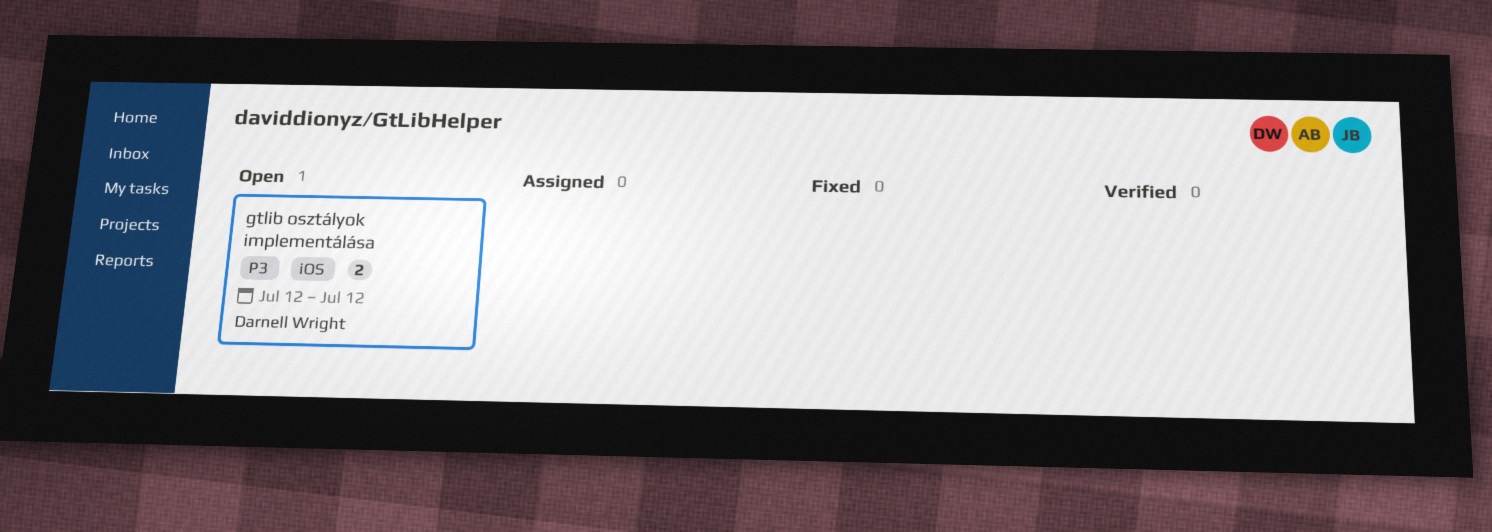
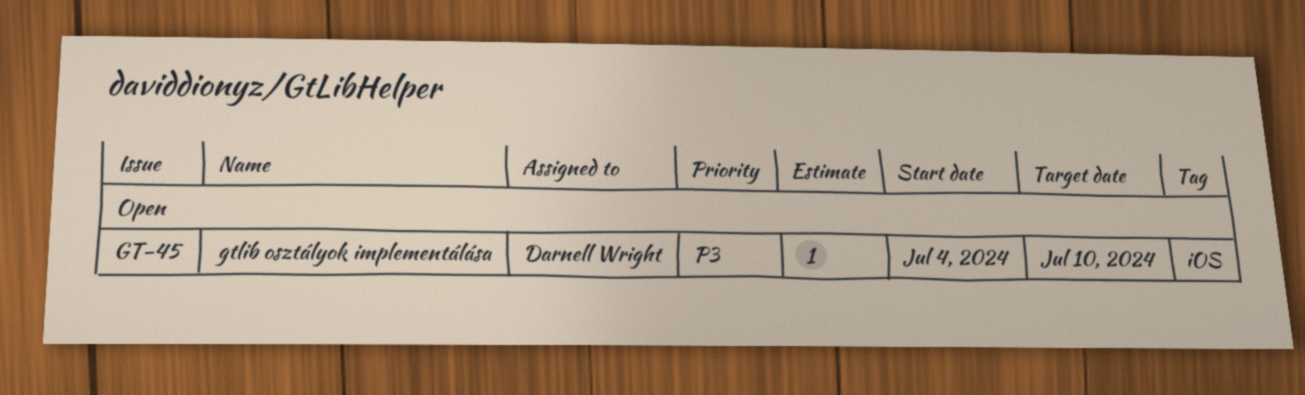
gtlib osztályok implementálása, estimate: 2 -> 1
gtlib osztályok implementálása, start: Jul 12 -> Jul 4
gtlib osztályok implementálása, due: Jul 12 -> Jul 10

